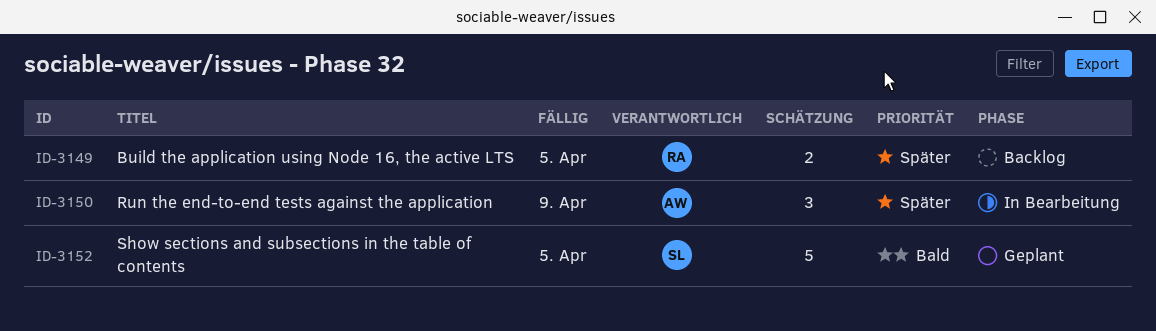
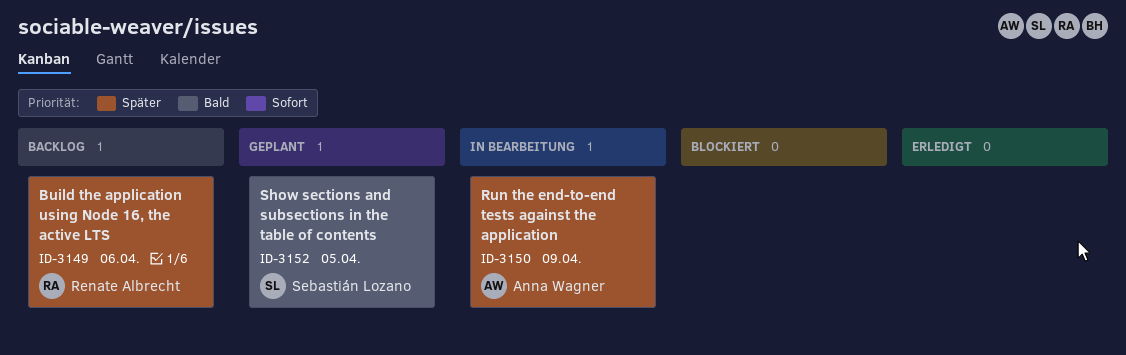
ID-3149, due: Apr 5 -> Apr 6

